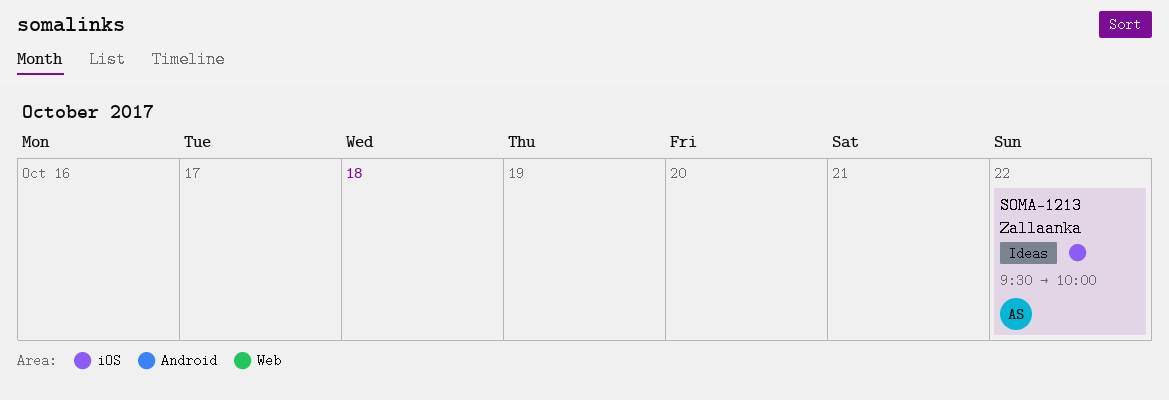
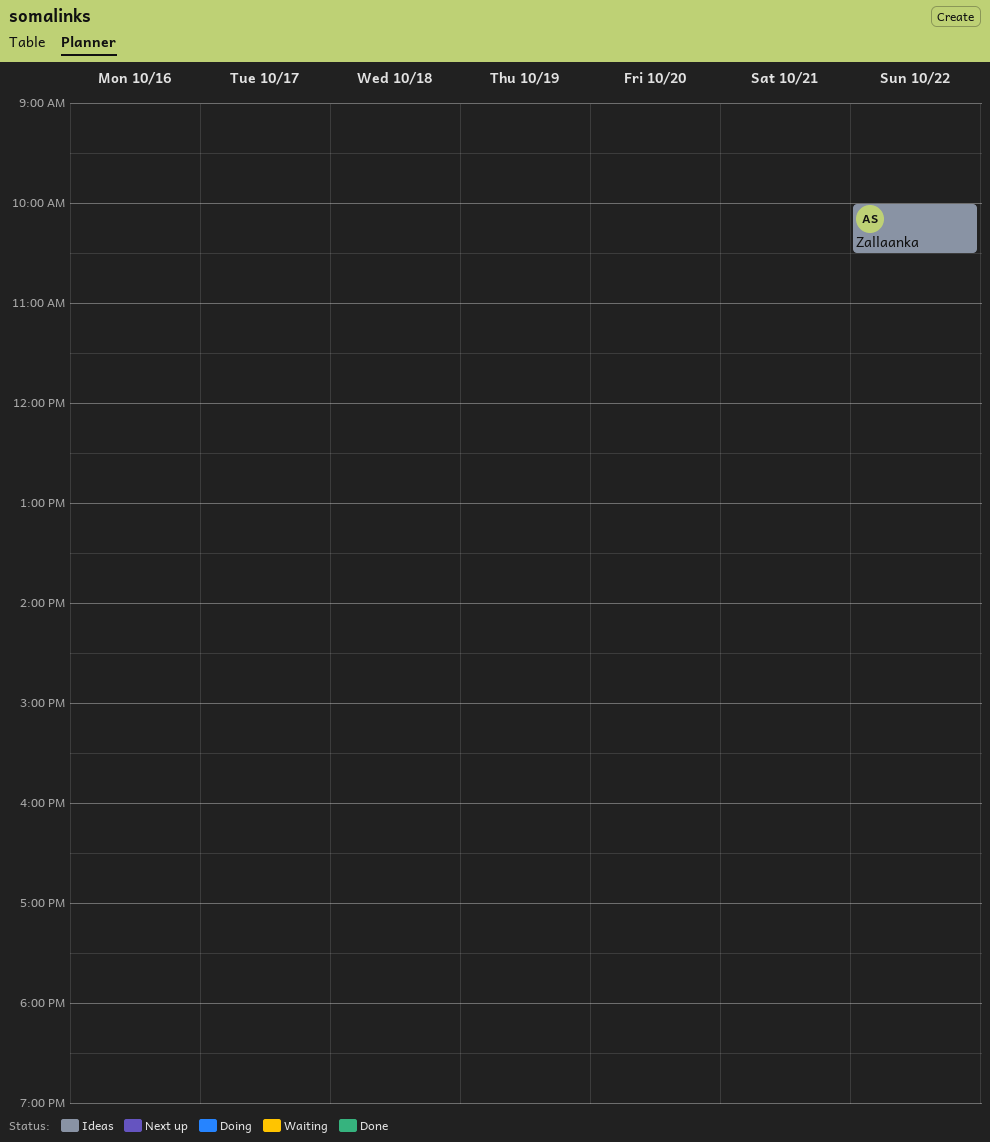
Zallaanka, begins: 09:30 -> 10:00
Zallaanka, ends: 10:00 -> 10:30

